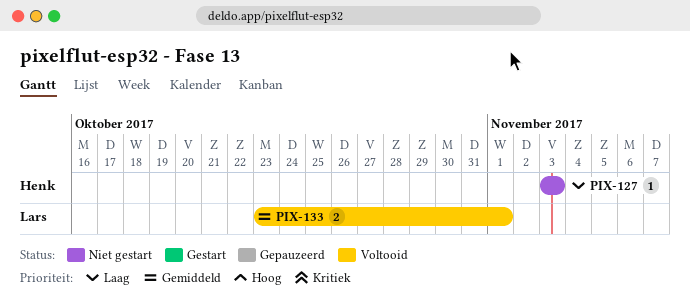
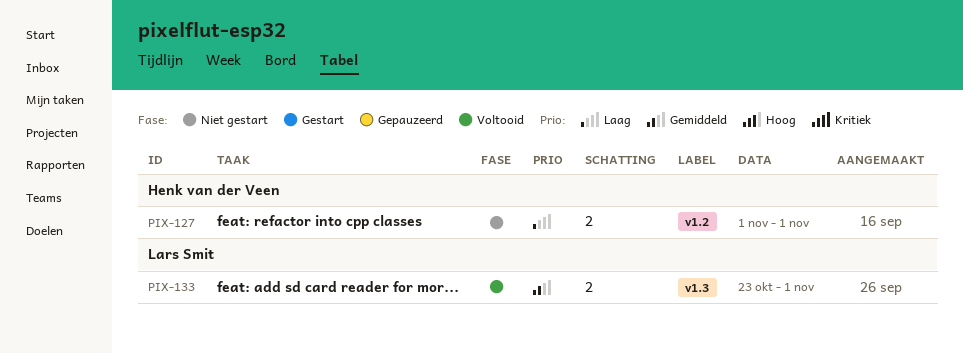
PIX-127, estimate: 1 -> 2
PIX-127, start: Nov 3 -> Nov 1
PIX-127, due: Nov 3 -> Nov 1

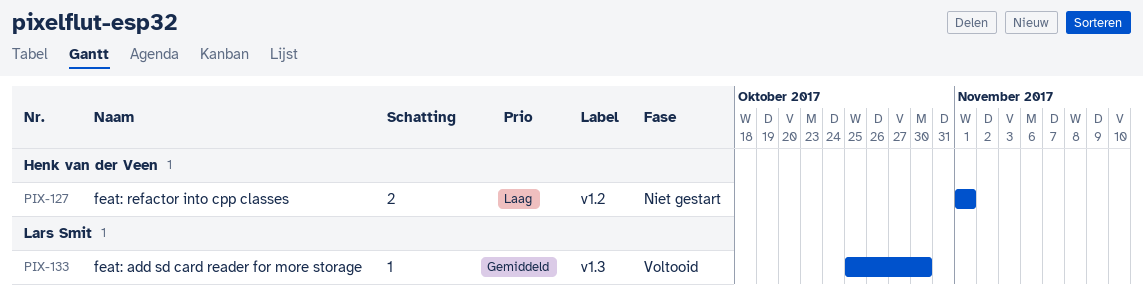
PIX-133, estimate: 2 -> 1
PIX-133, start: Oct 23 -> Oct 25
PIX-133, due: Nov 1 -> Oct 30

